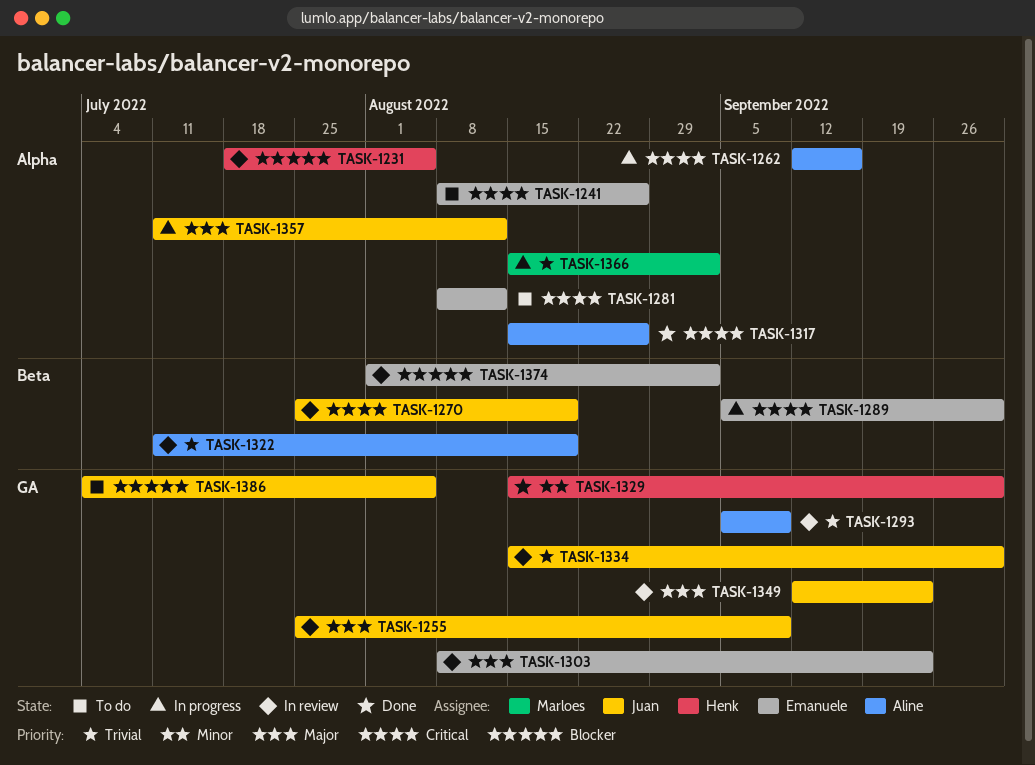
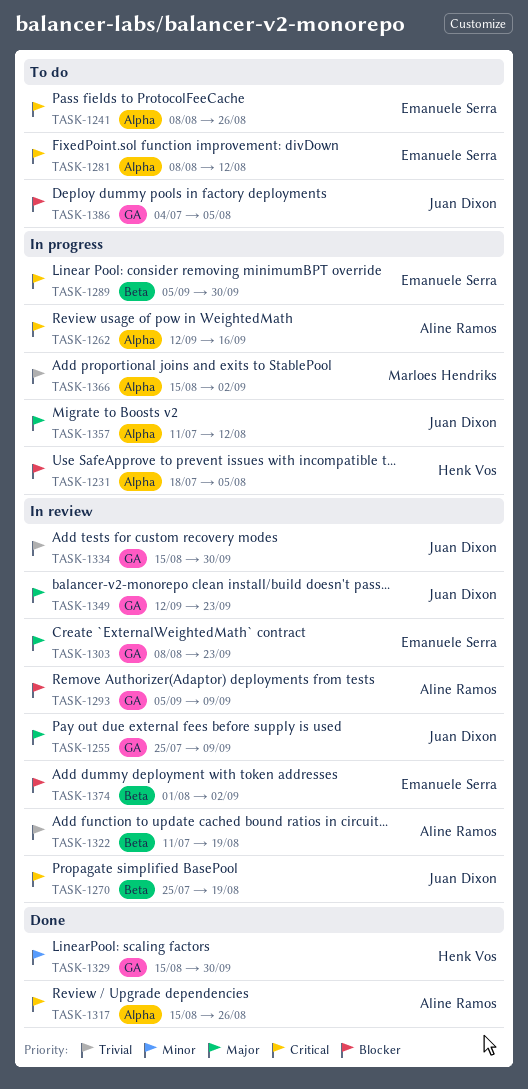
TASK-1231, status: In review -> In progress
TASK-1293, priority: Trivial -> Blocker

